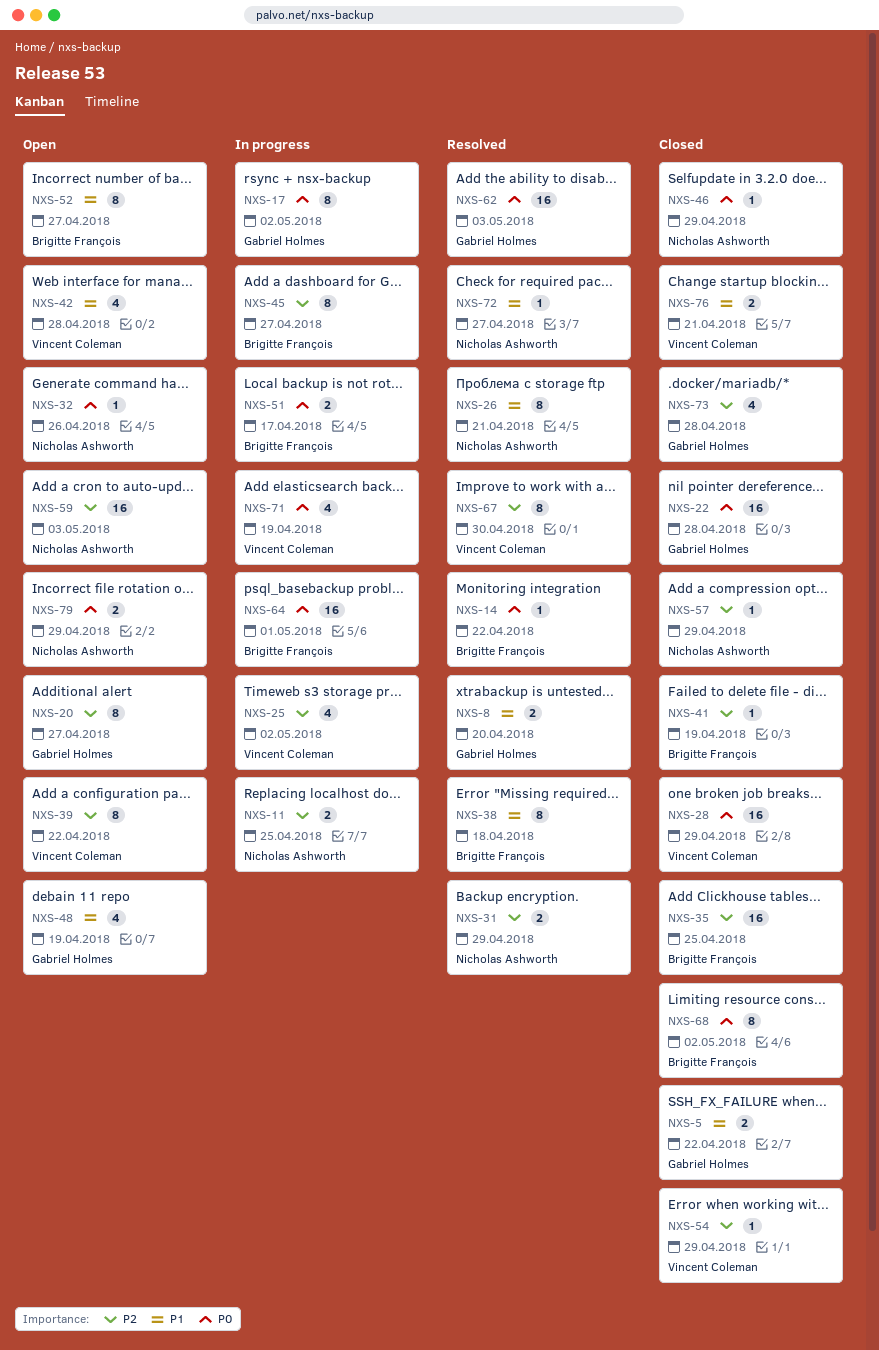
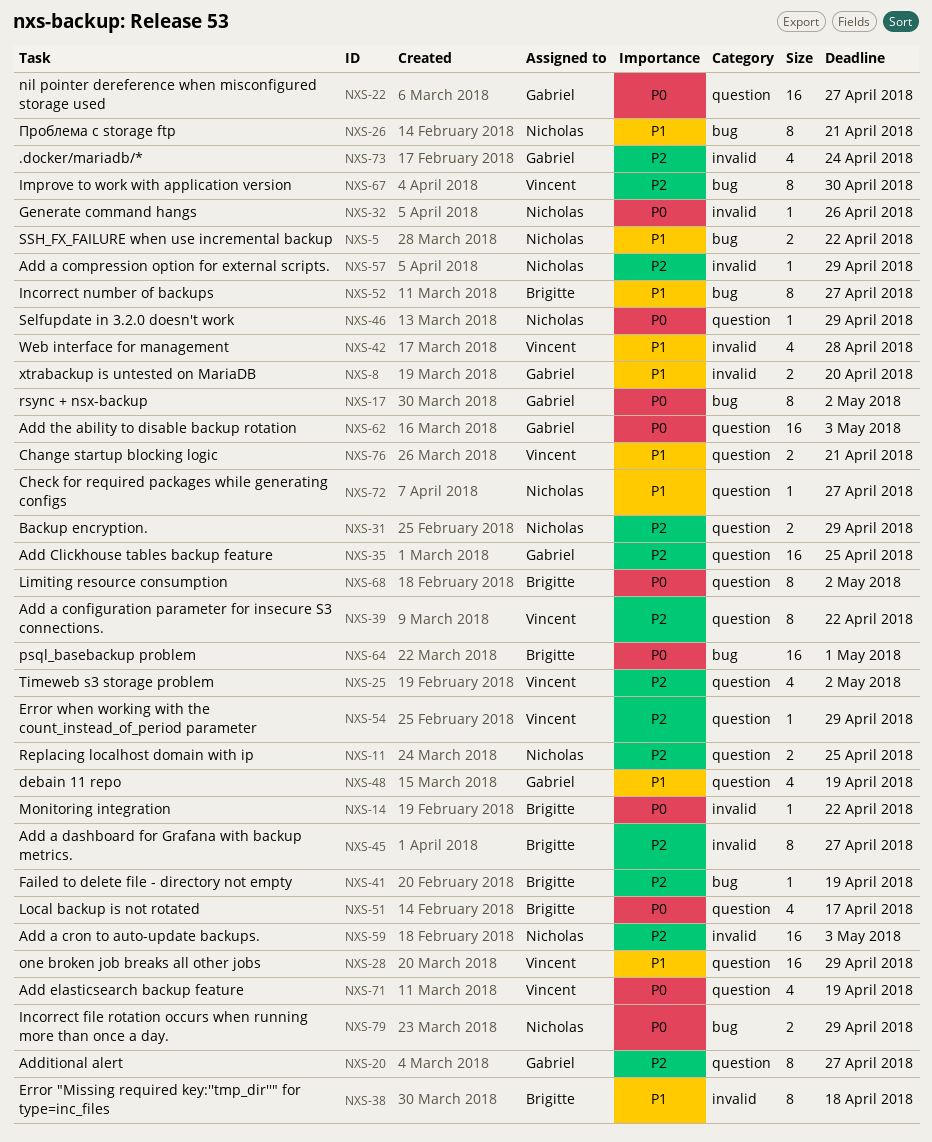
NXS-5, owner: Gabriel Holmes -> Nicholas Ashworth
NXS-22, due: Apr 28 -> Apr 27
NXS-28, priority: P0 -> P1
NXS-35, owner: Brigitte François -> Gabriel Holmes
NXS-51, estimate: 2 -> 4
NXS-73, due: Apr 28 -> Apr 24

